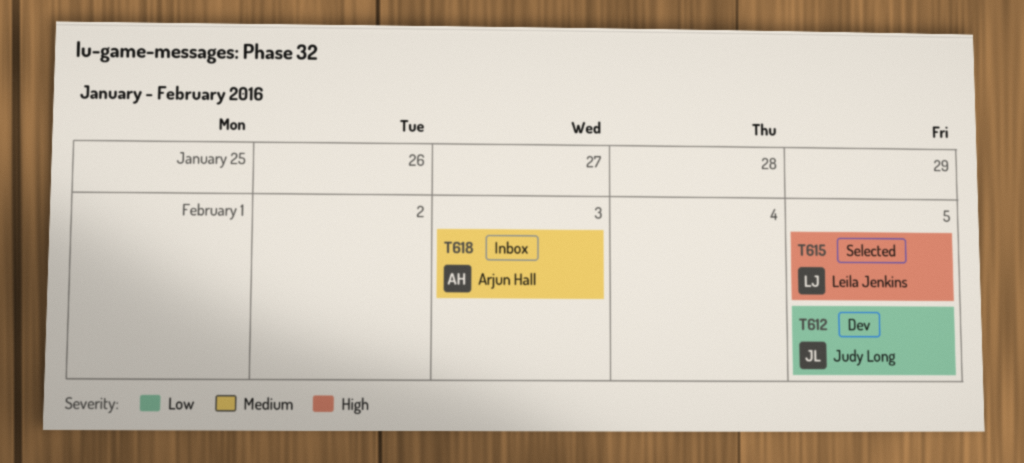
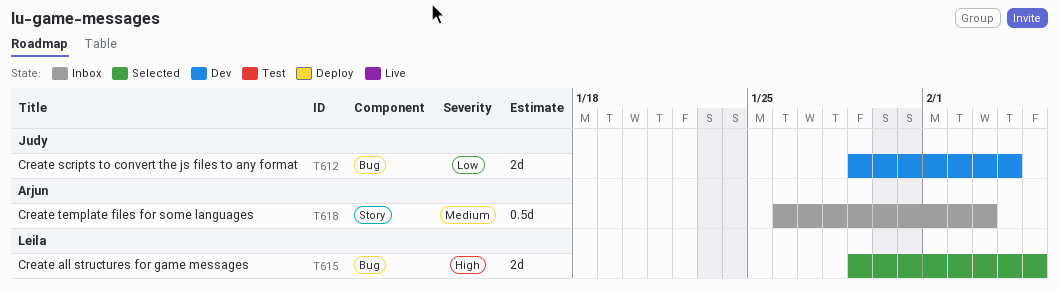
T612, due: Feb 5 -> Feb 4

